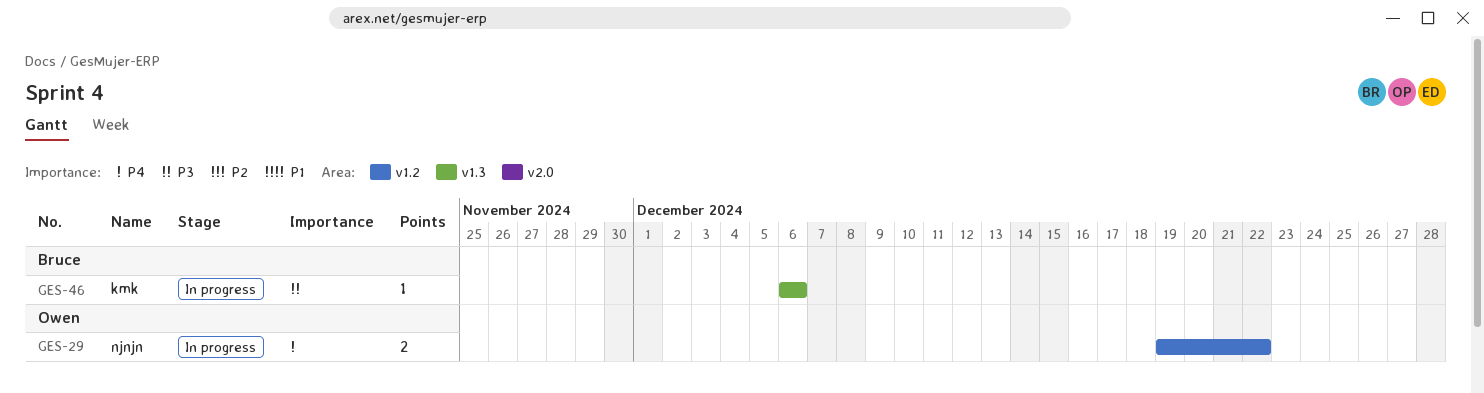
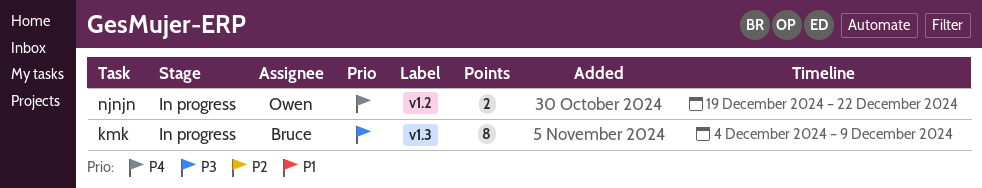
kmk, estimate: 1 -> 8
kmk, start: Dec 6 -> Dec 4
kmk, due: Dec 6 -> Dec 9

